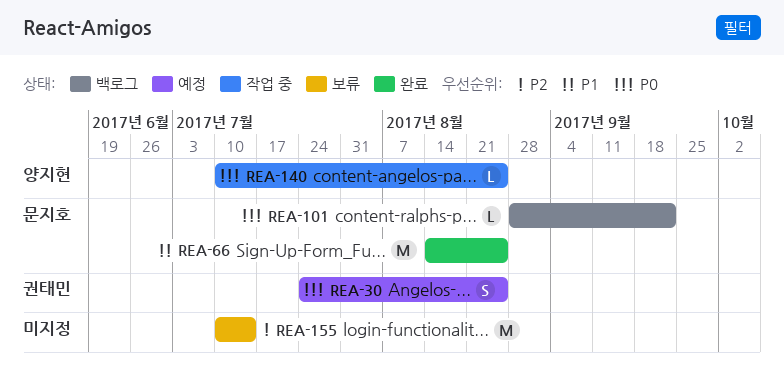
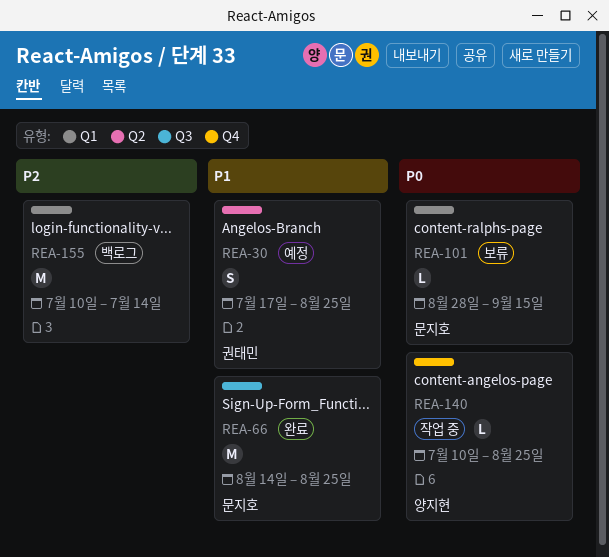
REA-30, priority: P0 -> P1
REA-30, start: Jul 24 -> Jul 17
REA-101, status: 백로그 -> 보류
REA-101, due: Sep 22 -> Sep 15
REA-155, status: 보류 -> 백로그

